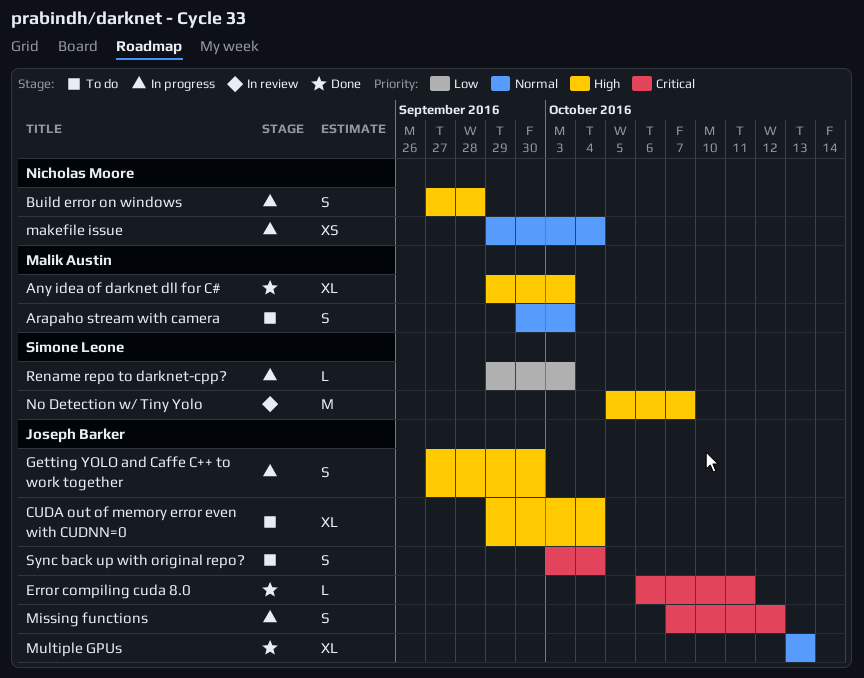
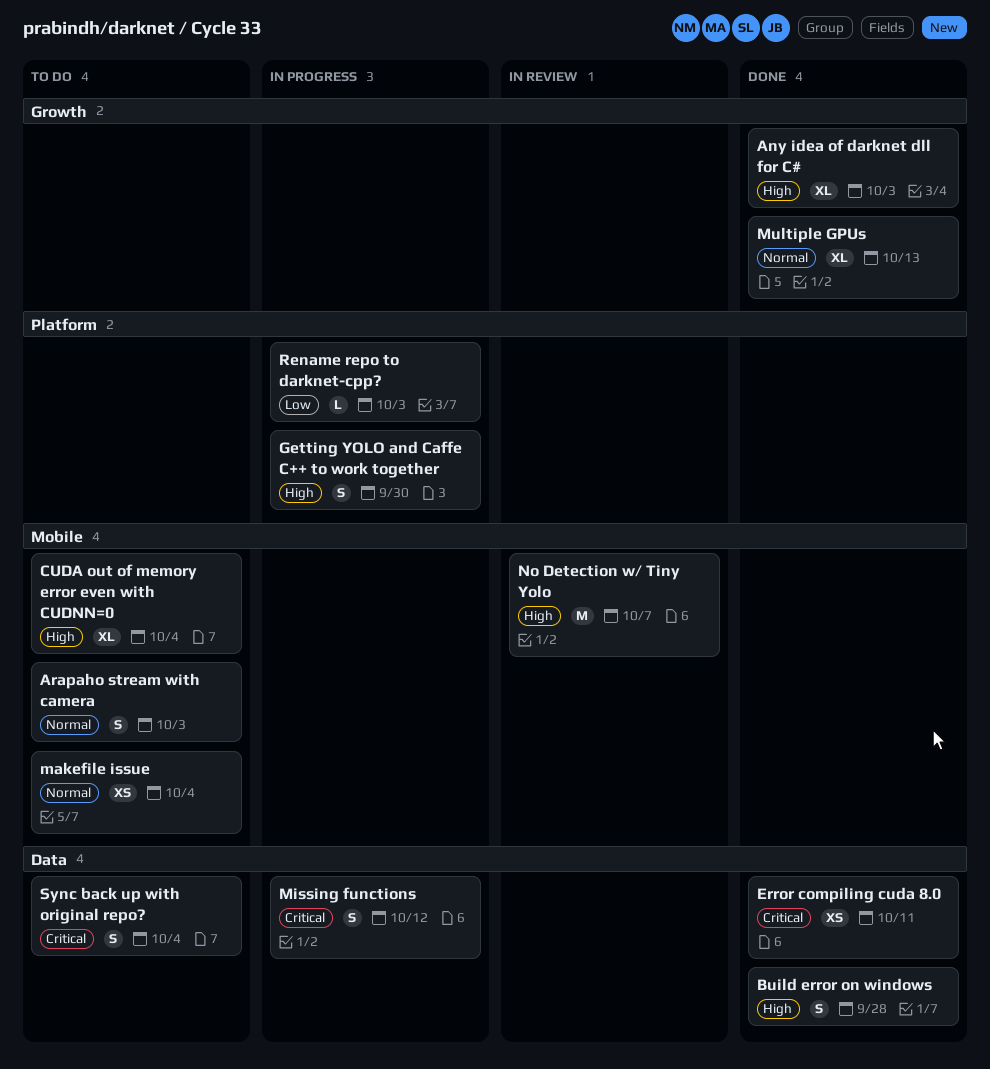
Build error on windows, status: In progress -> Done
Error compiling cuda 8.0, estimate: L -> XS
makefile issue, status: In progress -> To do

